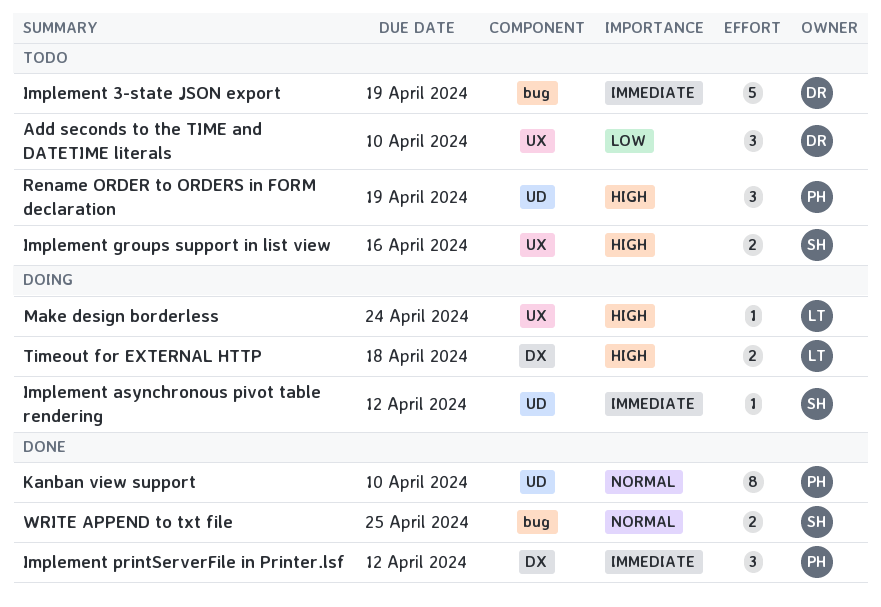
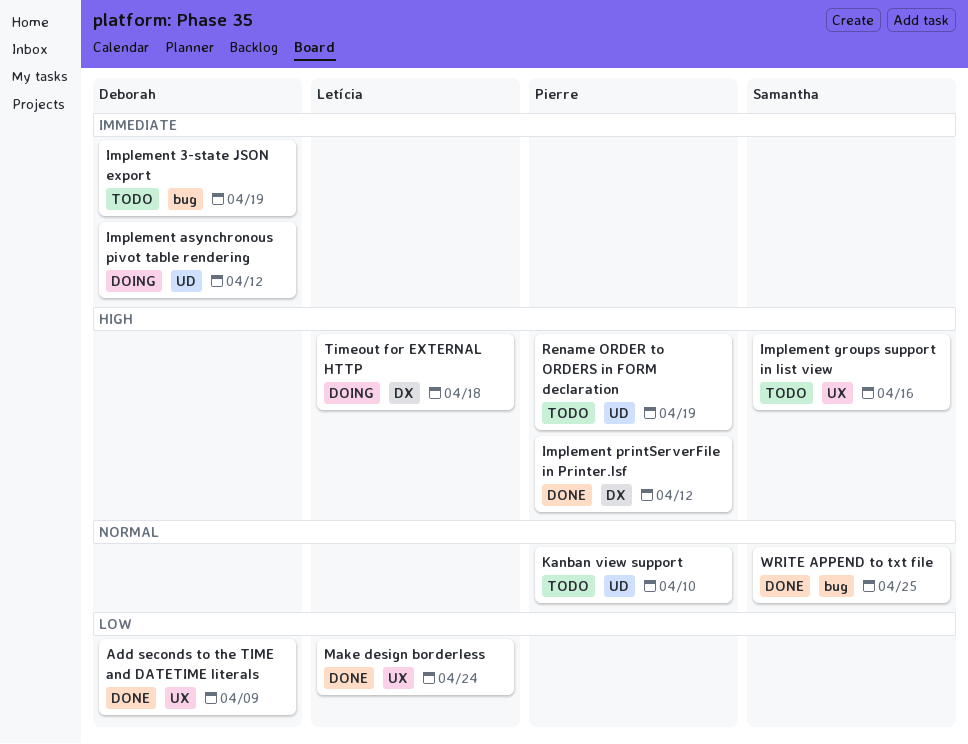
Add seconds to the TIME and DATETIME literals, status: Todo -> Done
Add seconds to the TIME and DATETIME literals, due: Apr 10 -> Apr 9
Implement asynchronous pivot table rendering, owner: Samantha -> Deborah
Implement printServerFile in Printer.lsf, priority: Immediate -> High
Kanban view support, status: Done -> Todo
Make design borderless, status: Doing -> Done
Make design borderless, priority: High -> Low

